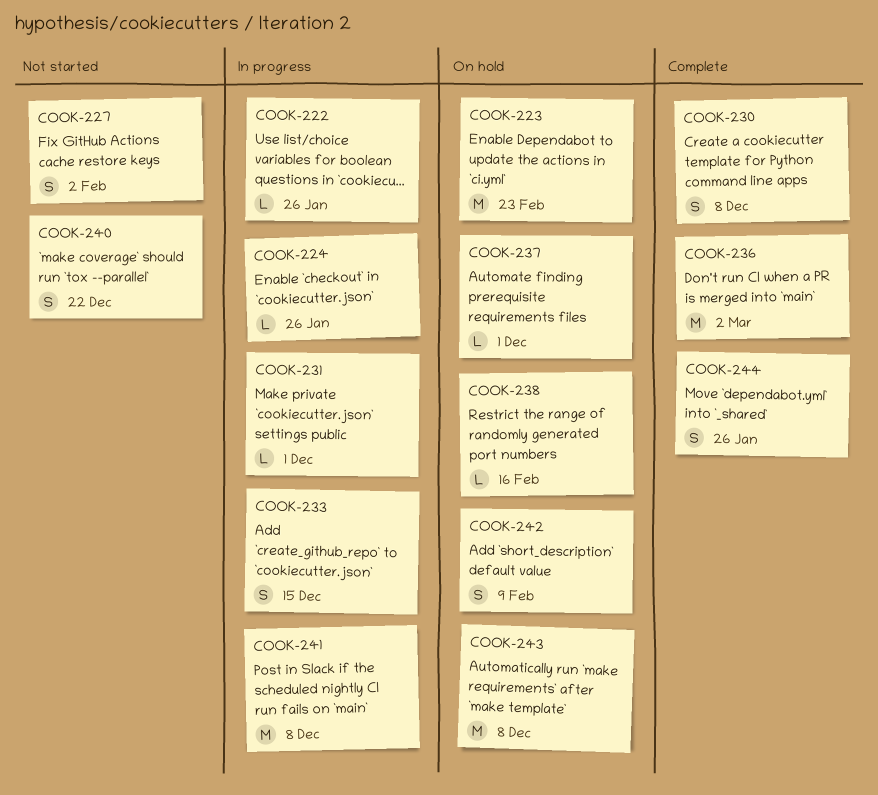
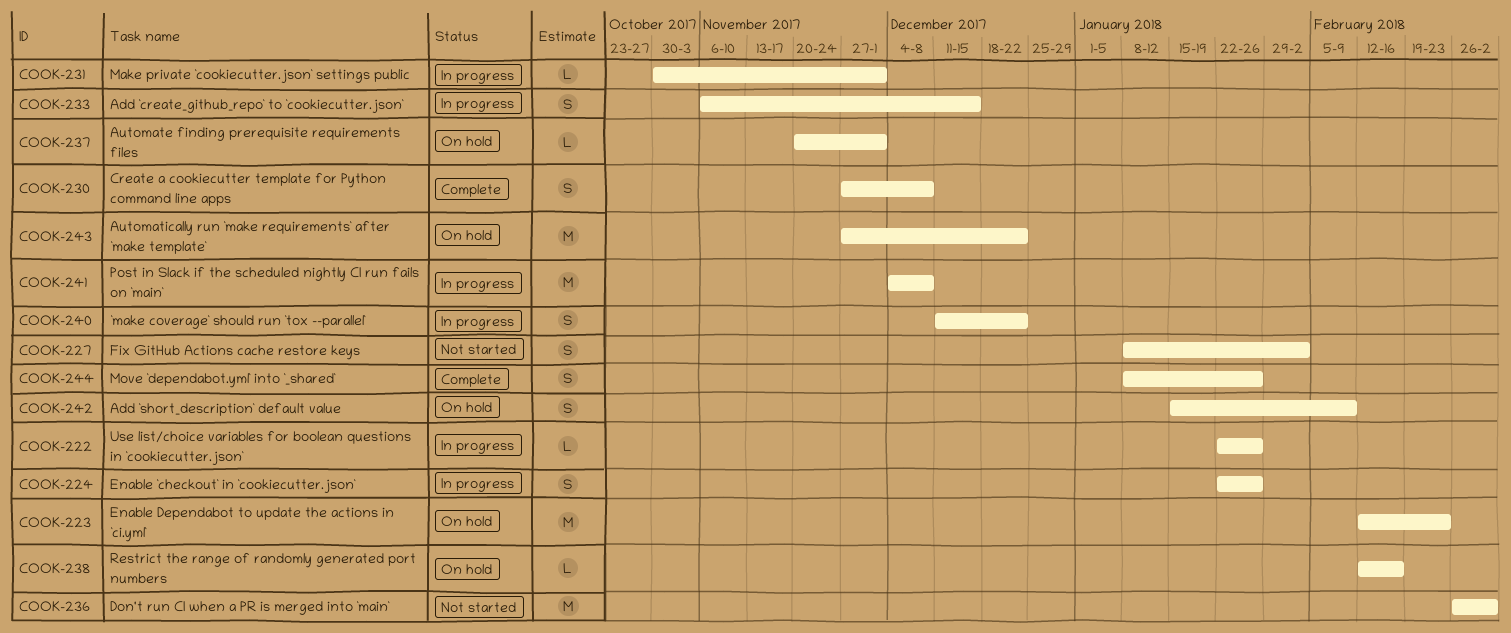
COOK-224, estimate: L -> S
COOK-236, status: Complete -> Not started
COOK-240, status: Not started -> In progress
COOK-243, due: Dec 8 -> Dec 22

